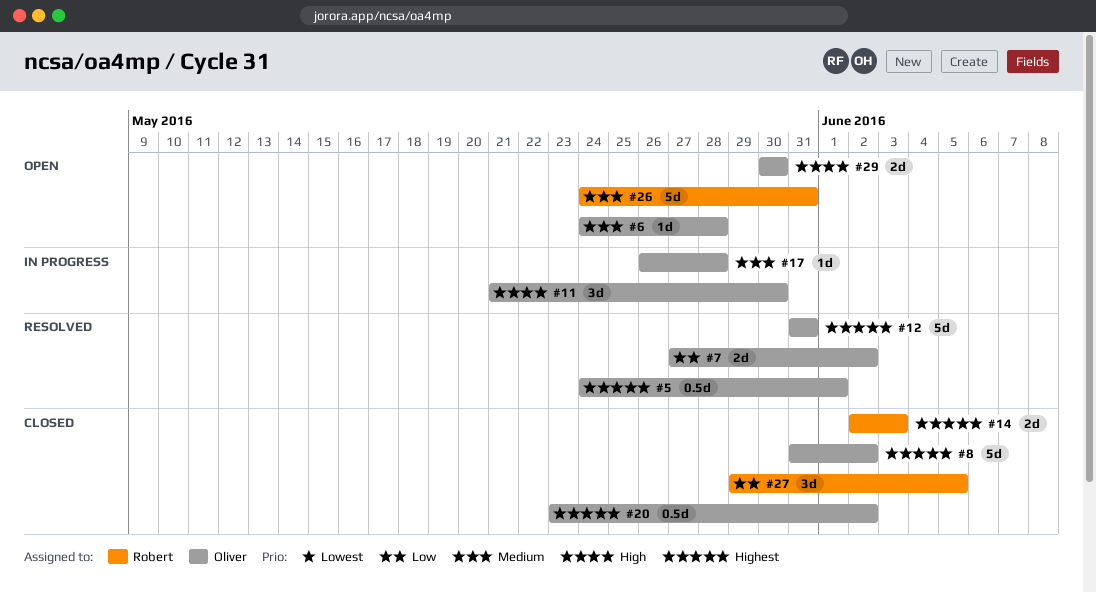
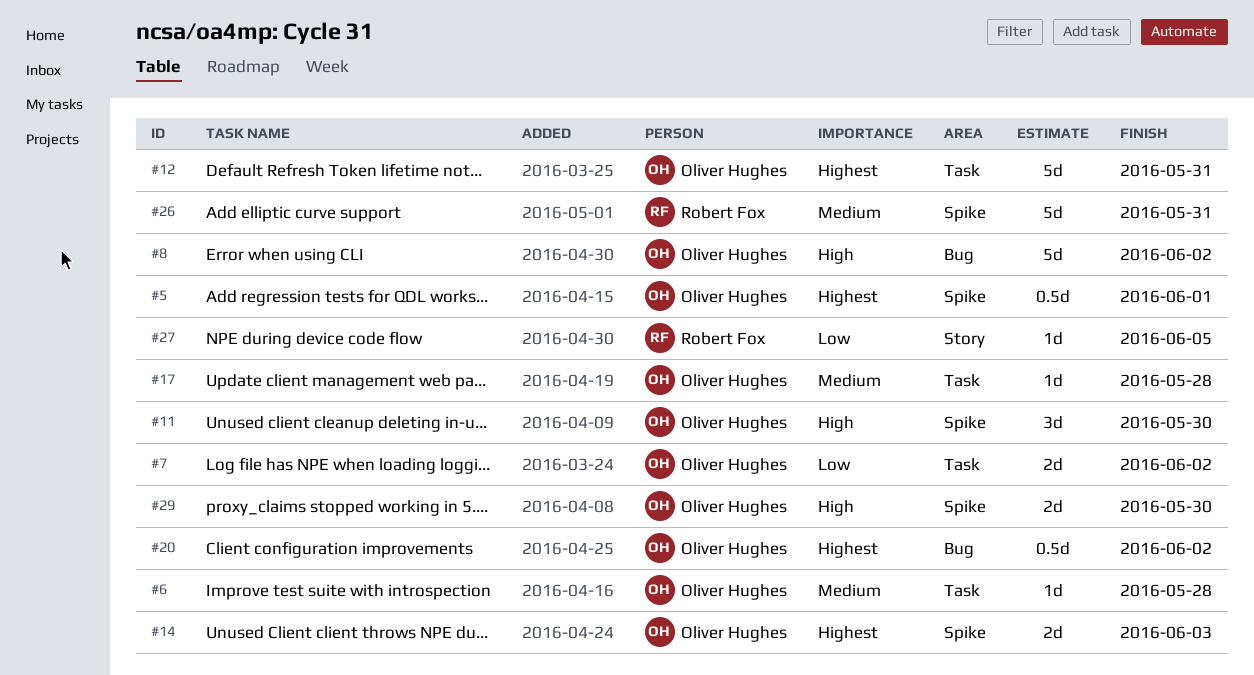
#8, priority: Highest -> High
#14, owner: Robert Fox -> Oliver Hughes
#27, estimate: 3d -> 1d

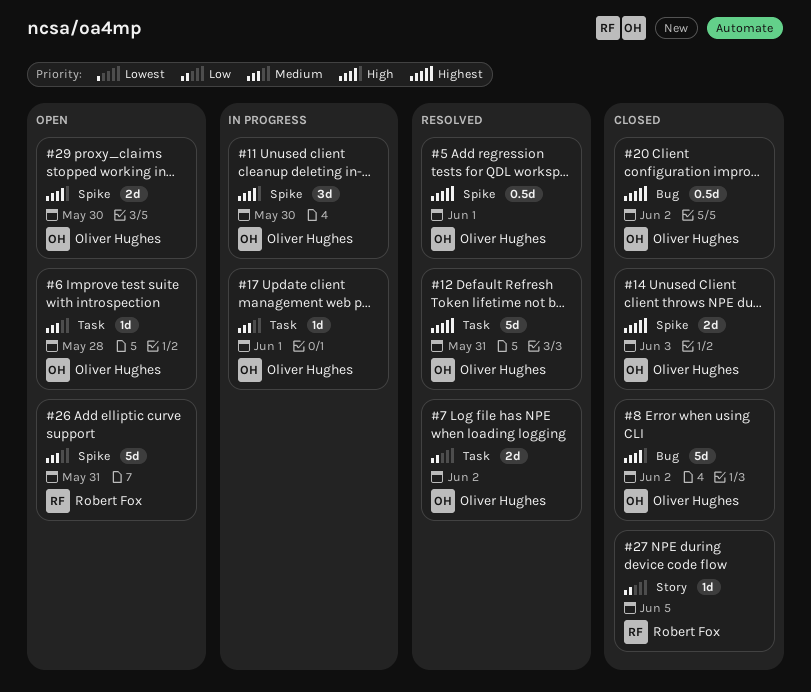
#17, due: May 28 -> Jun 1

